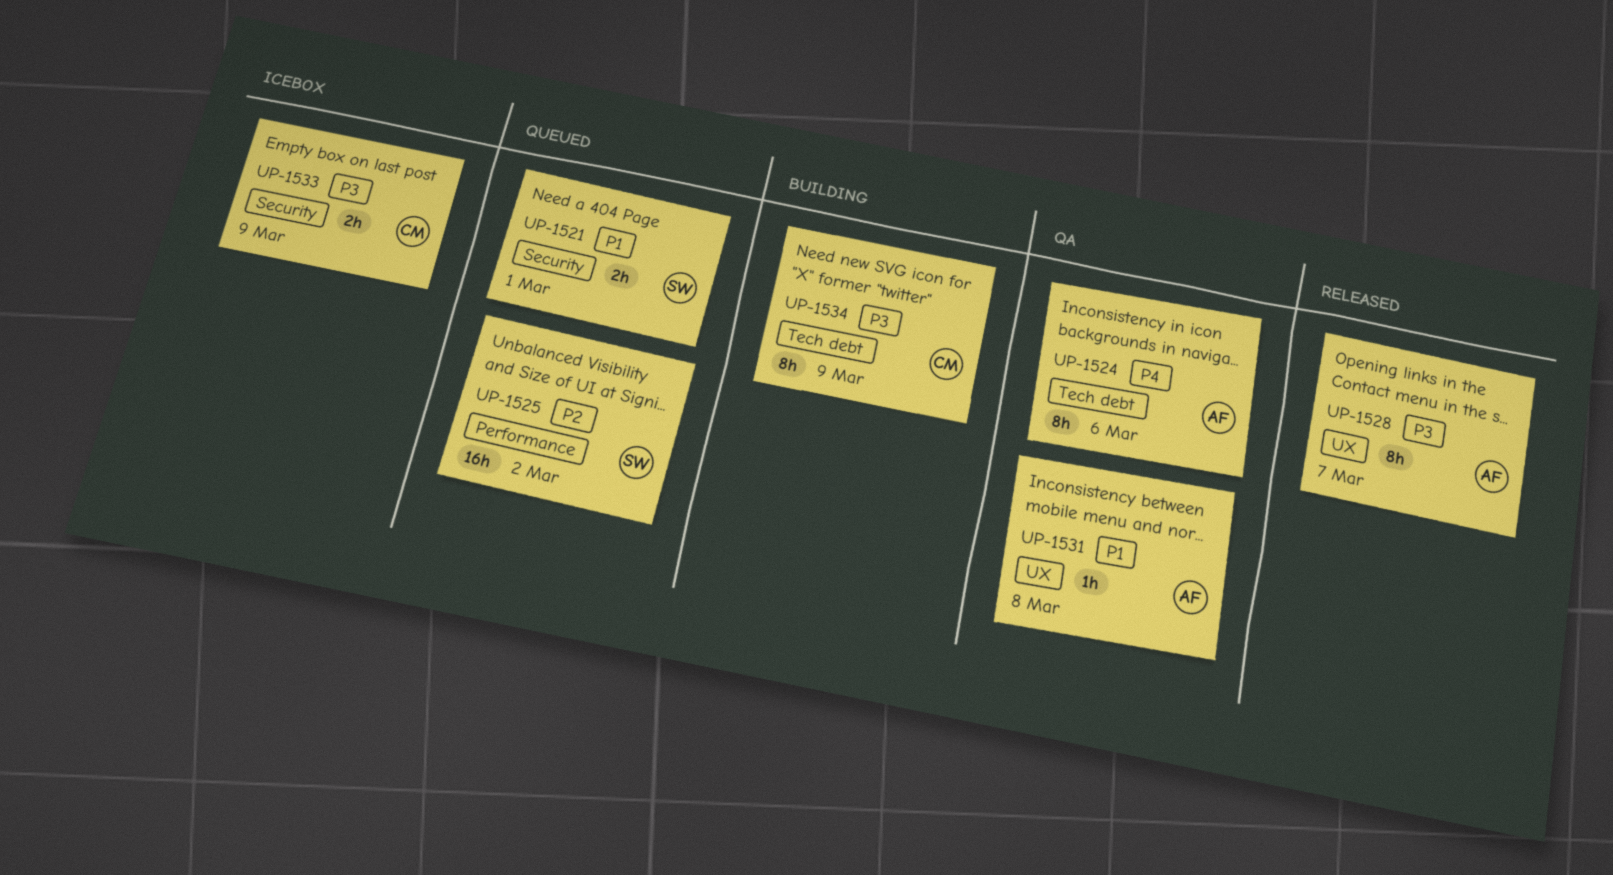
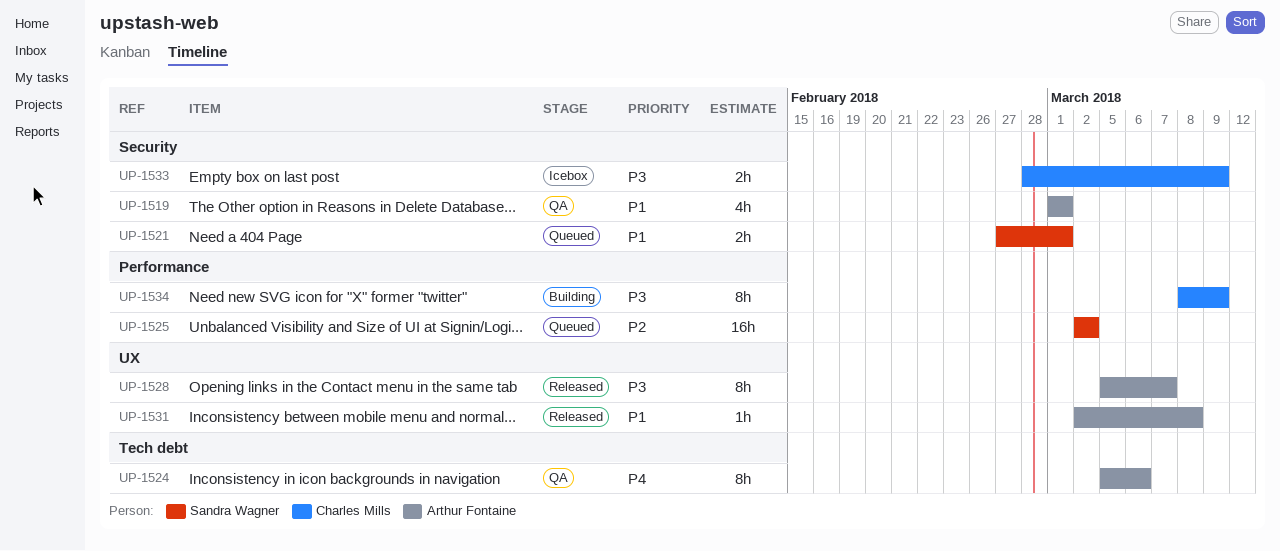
UP-1519: none -> present
UP-1531, status: QA -> Released
UP-1534, label: Tech debt -> Performance

